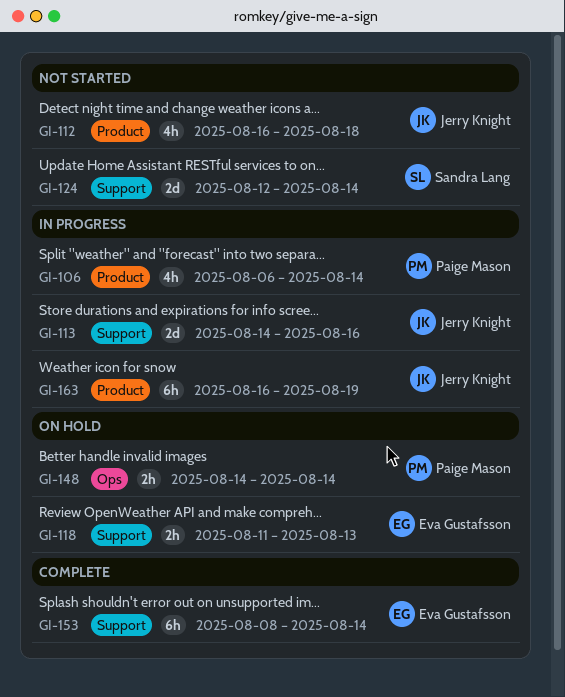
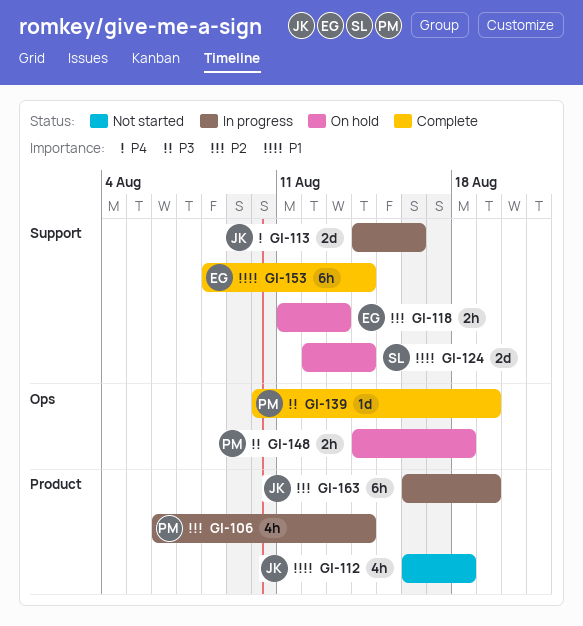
GI-124, status: Not started -> On hold
GI-139: none -> present
GI-148, due: Aug 14 -> Aug 18

